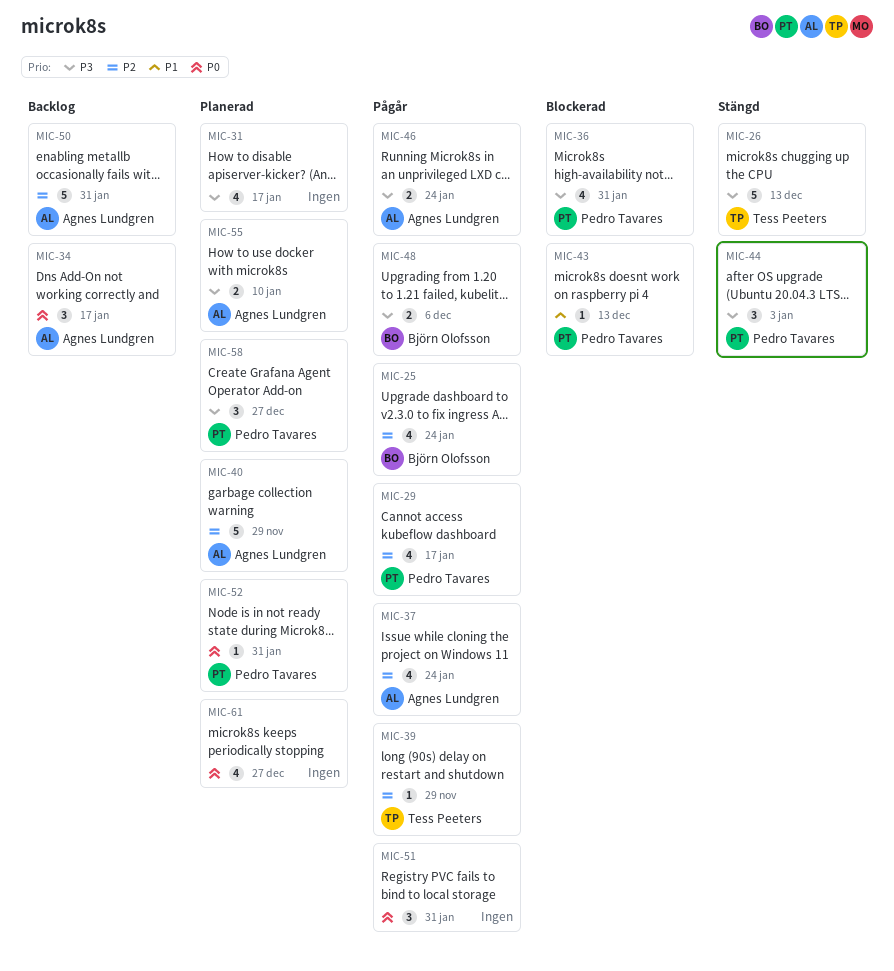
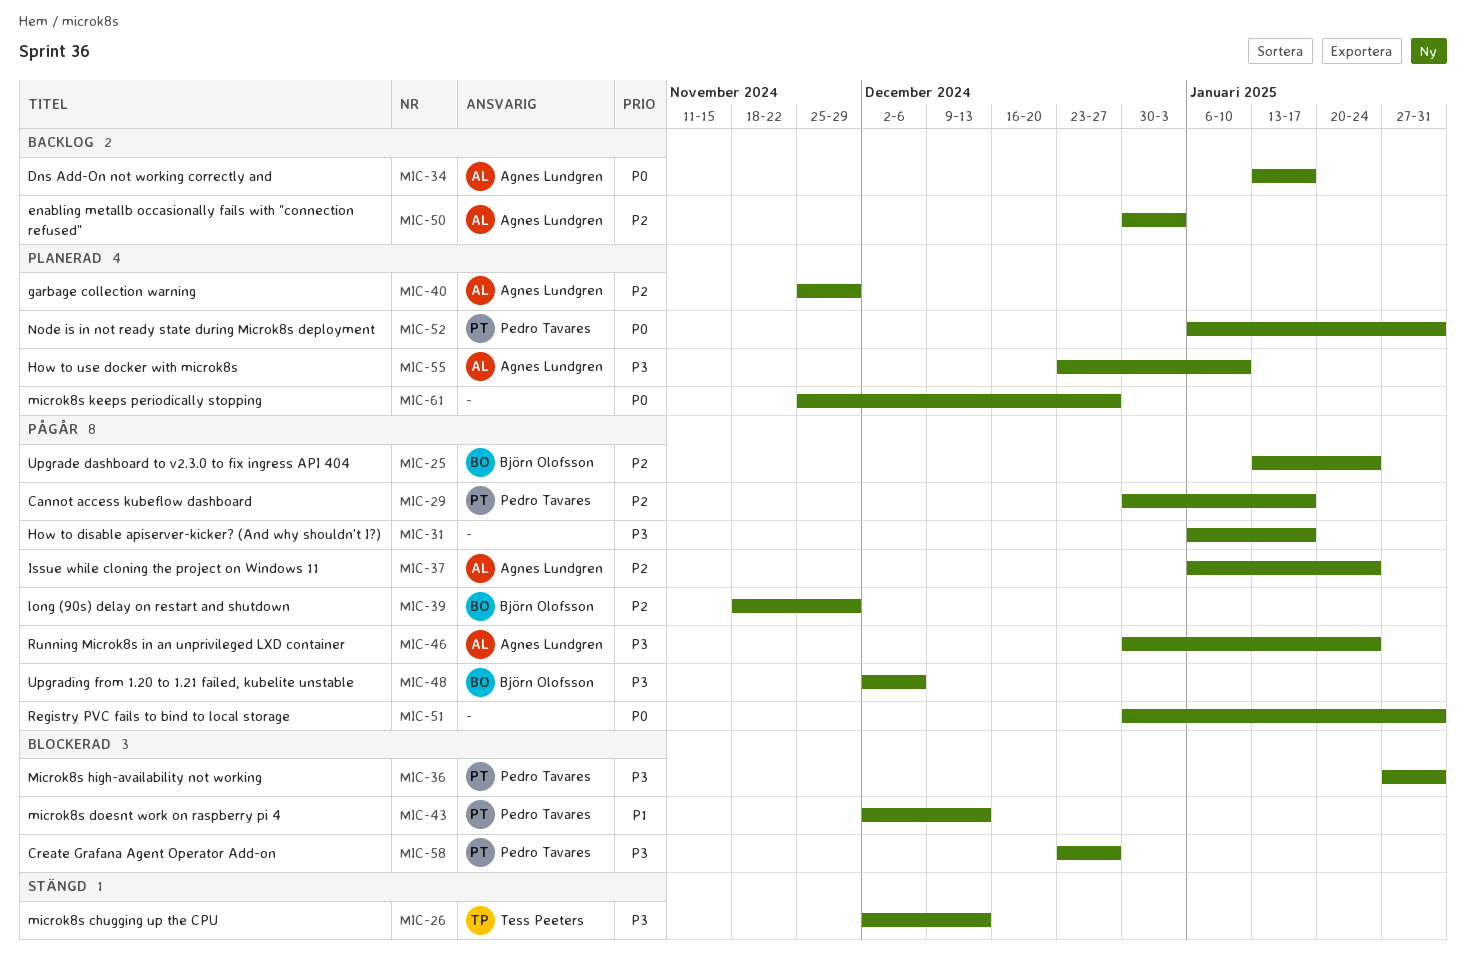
MIC-31, status: Planerad -> Pågår
MIC-39, owner: Tess Peeters -> Björn Olofsson
MIC-44: present -> none
MIC-50, due: Jan 31 -> Jan 3
MIC-58, status: Planerad -> Blockerad

